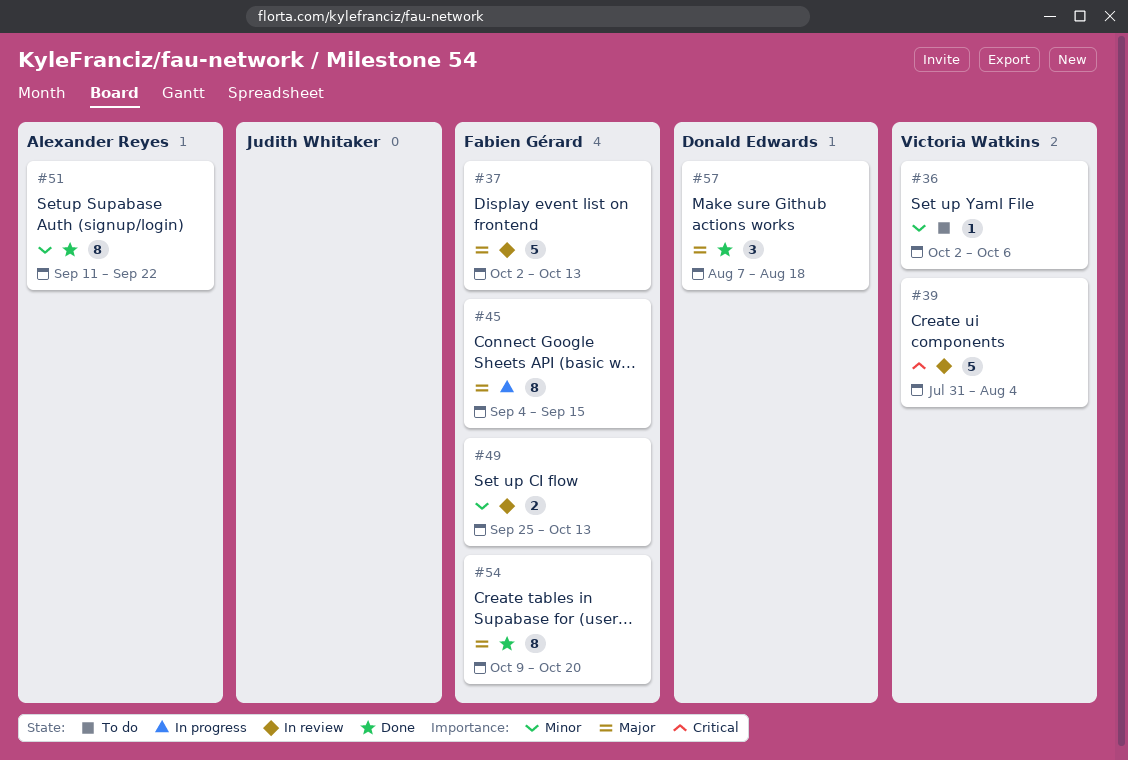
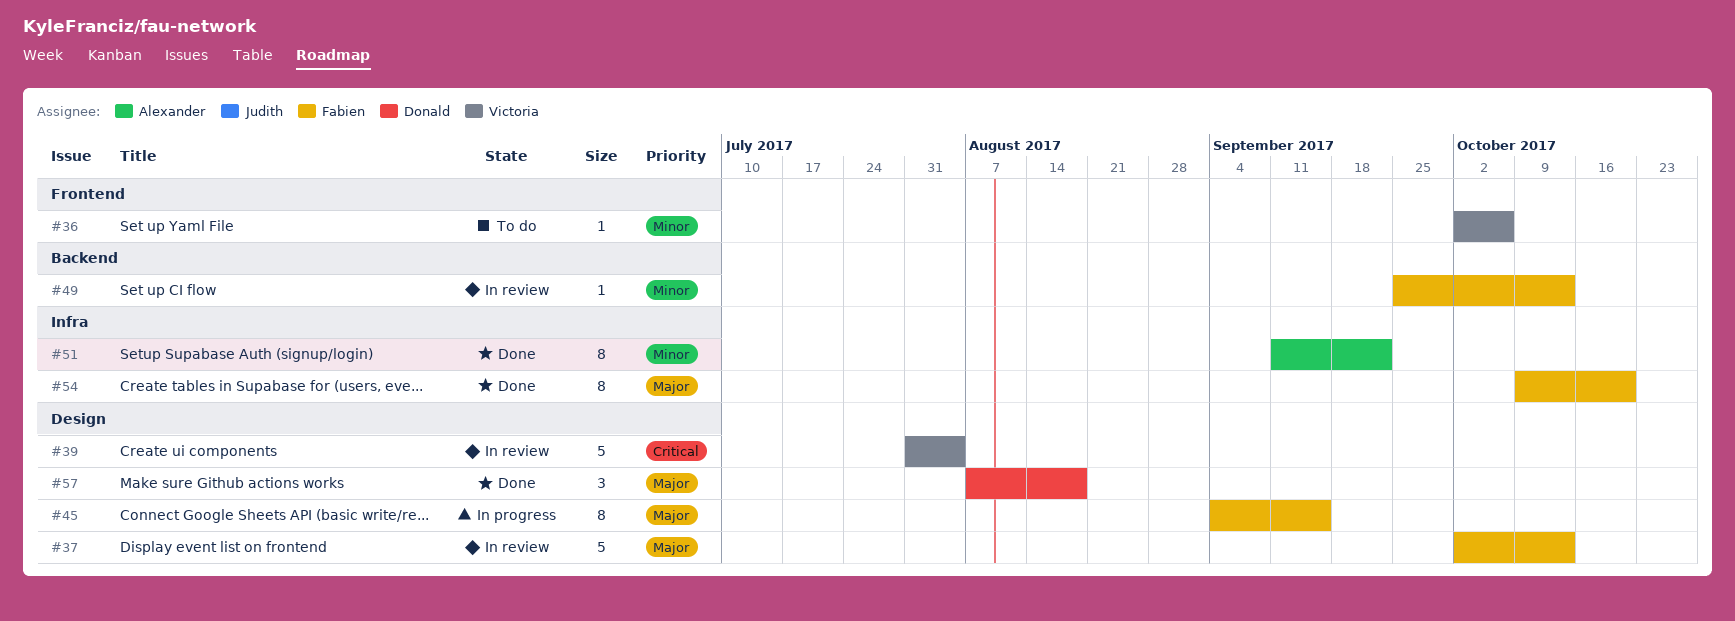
#49, estimate: 2 -> 1

